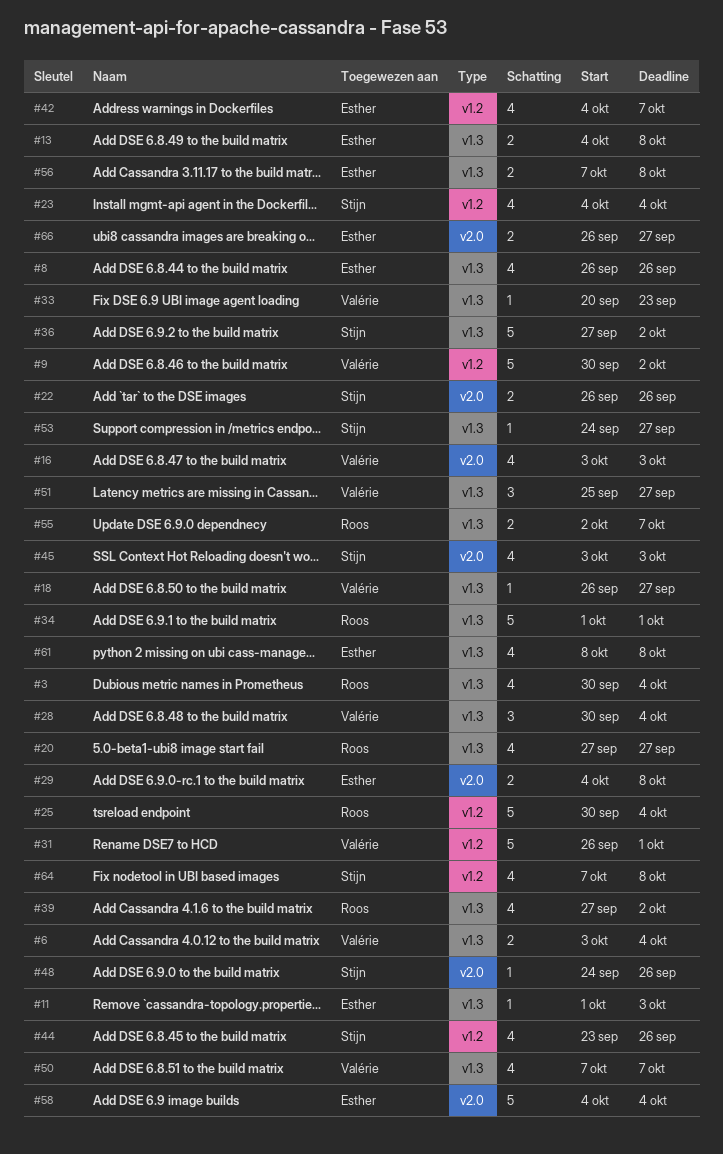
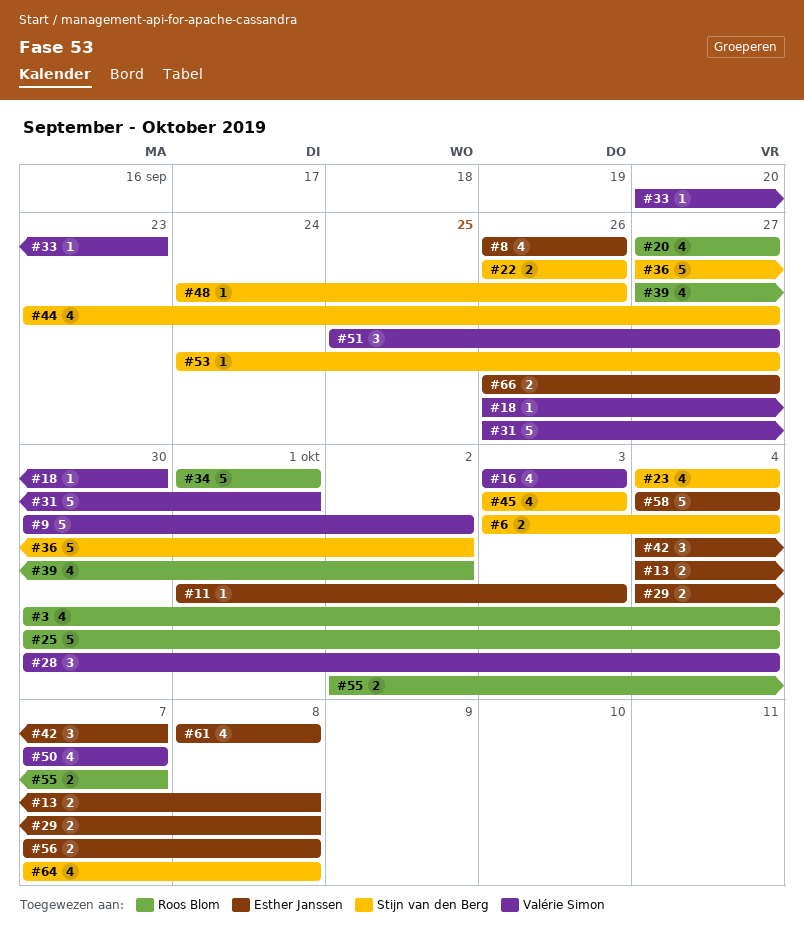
#6, owner: Valérie Simon -> Stijn van den Berg
#18, due: Sep 27 -> Sep 30
#42, estimate: 4 -> 3
#44, due: Sep 26 -> Sep 27

